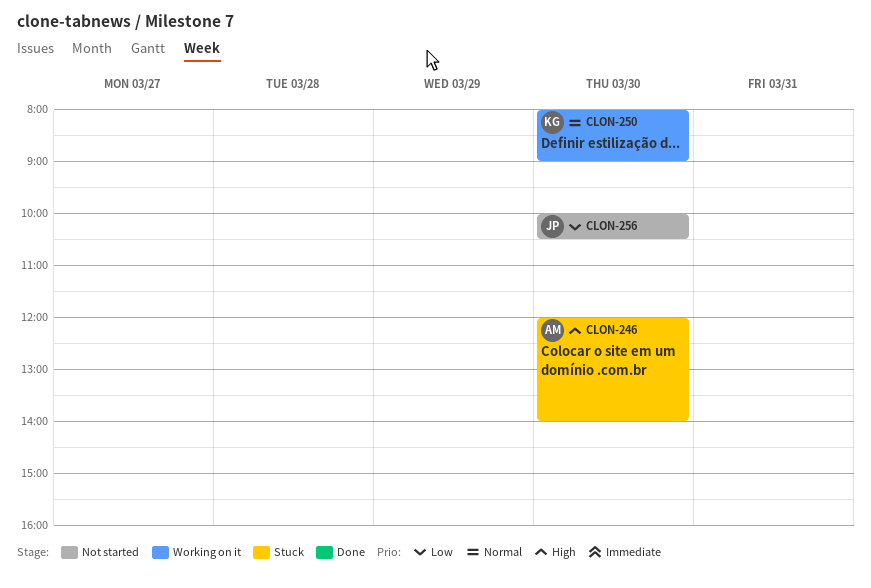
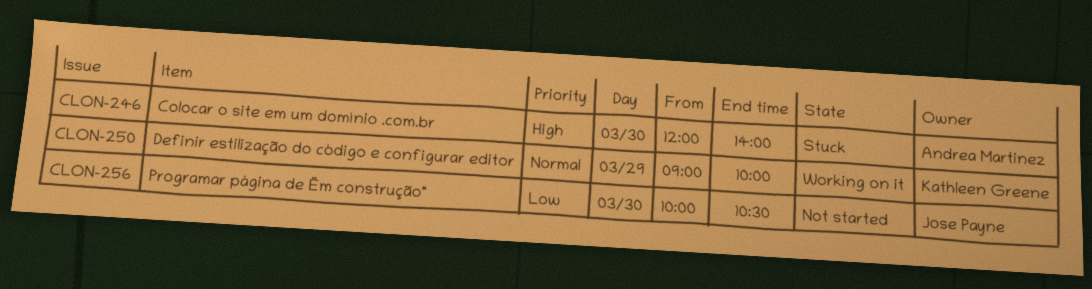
CLON-250, day: Mar 30 -> Mar 29
CLON-250, begins: 08:00 -> 09:00
CLON-250, ends: 09:00 -> 10:00

